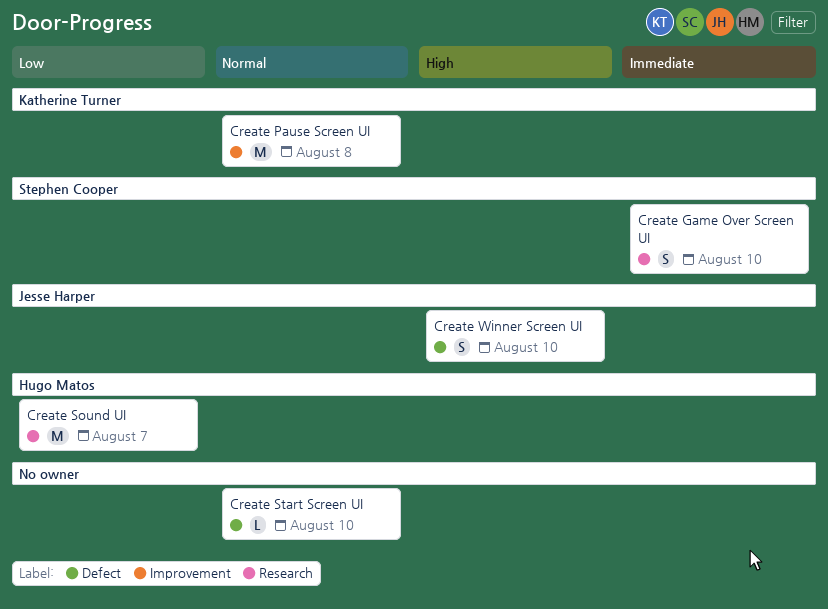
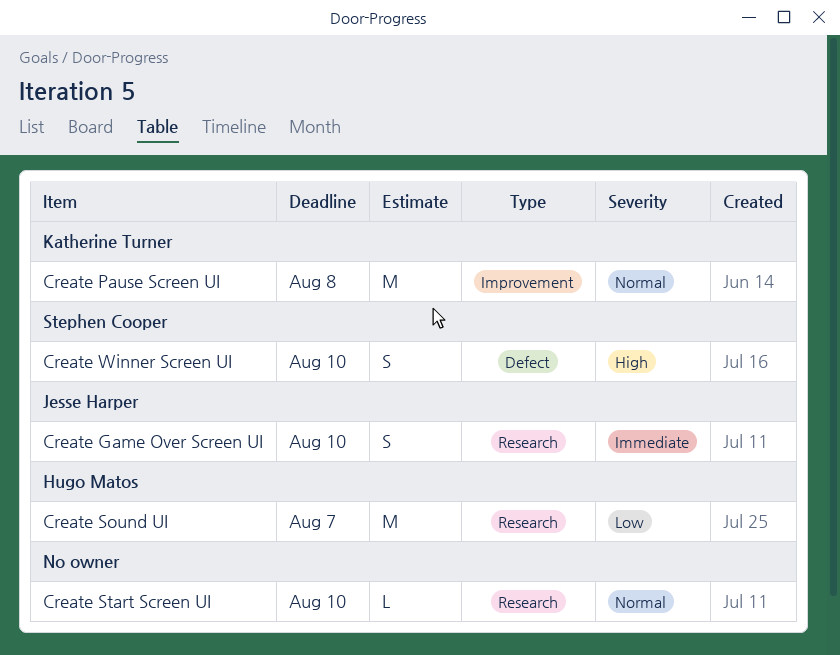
Create Game Over Screen UI, owner: Stephen Cooper -> Jesse Harper
Create Start Screen UI, label: Defect -> Research
Create Winner Screen UI, owner: Jesse Harper -> Stephen Cooper

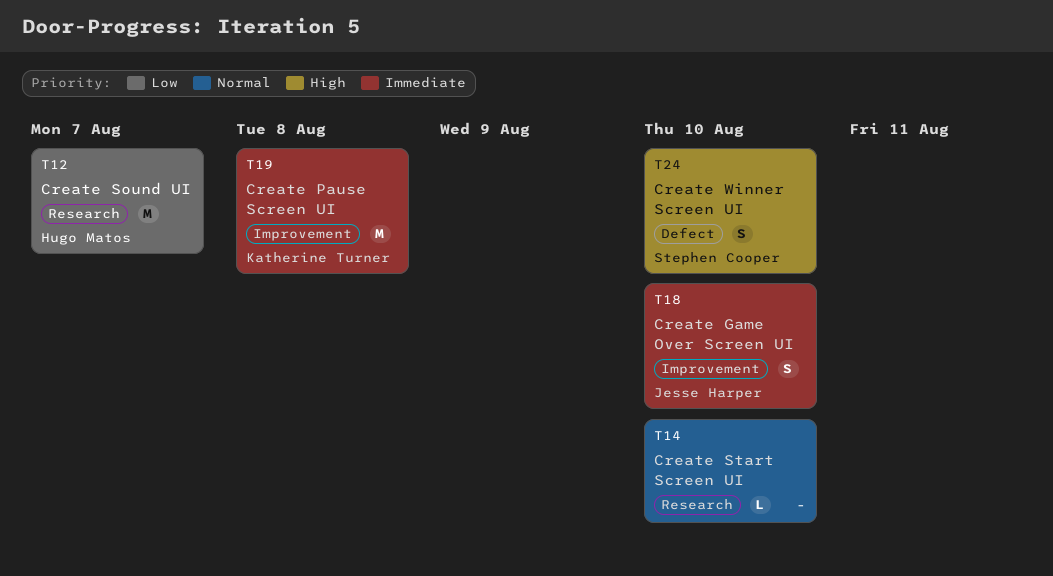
Create Game Over Screen UI, label: Research -> Improvement
Create Pause Screen UI, priority: Normal -> Immediate

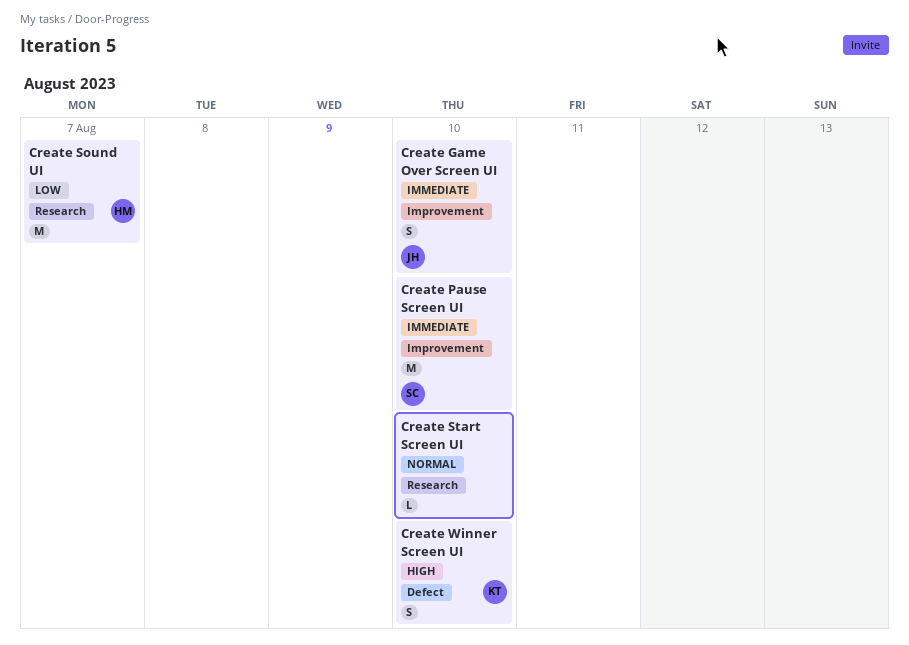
Create Pause Screen UI, owner: Katherine Turner -> Stephen Cooper
Create Pause Screen UI, due: Aug 8 -> Aug 10
Create Winner Screen UI, owner: Stephen Cooper -> Katherine Turner

